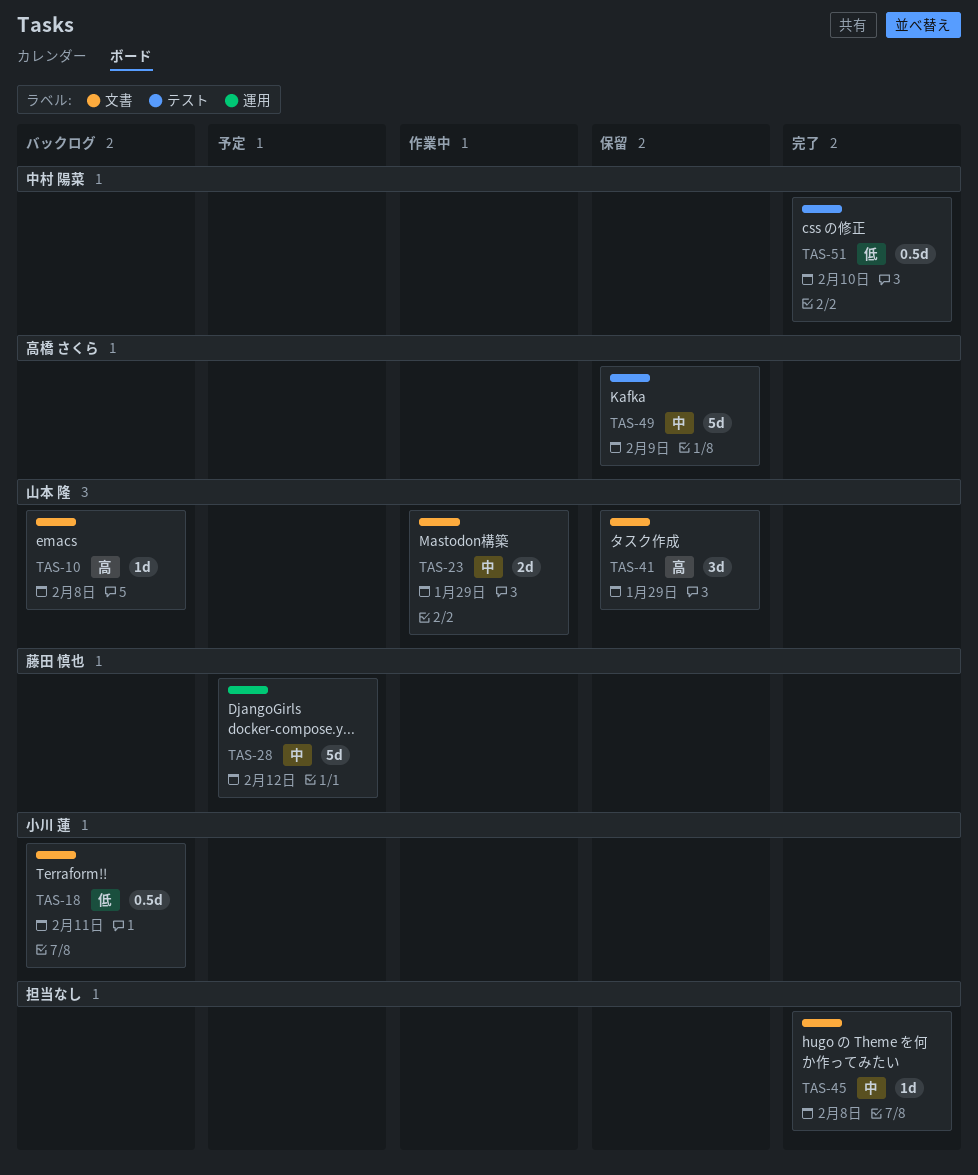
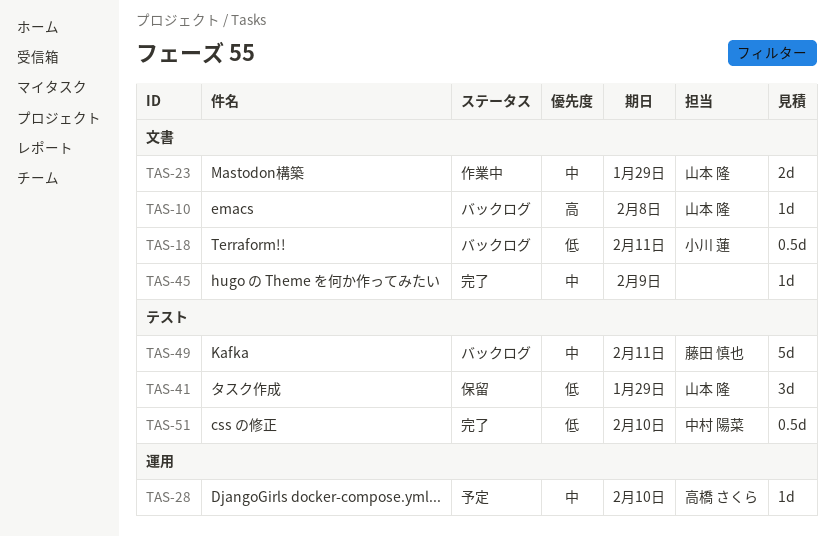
TAS-28, owner: 藤田 慎也 -> 高橋 さくら
TAS-28, estimate: 5d -> 1d
TAS-28, due: Feb 12 -> Feb 10
TAS-41, priority: 高 -> 低
TAS-41, label: 文書 -> テスト
TAS-45, due: Feb 8 -> Feb 9
TAS-49, status: 保留 -> バックログ
TAS-49, owner: 高橋 さくら -> 藤田 慎也
TAS-49, due: Feb 9 -> Feb 11

